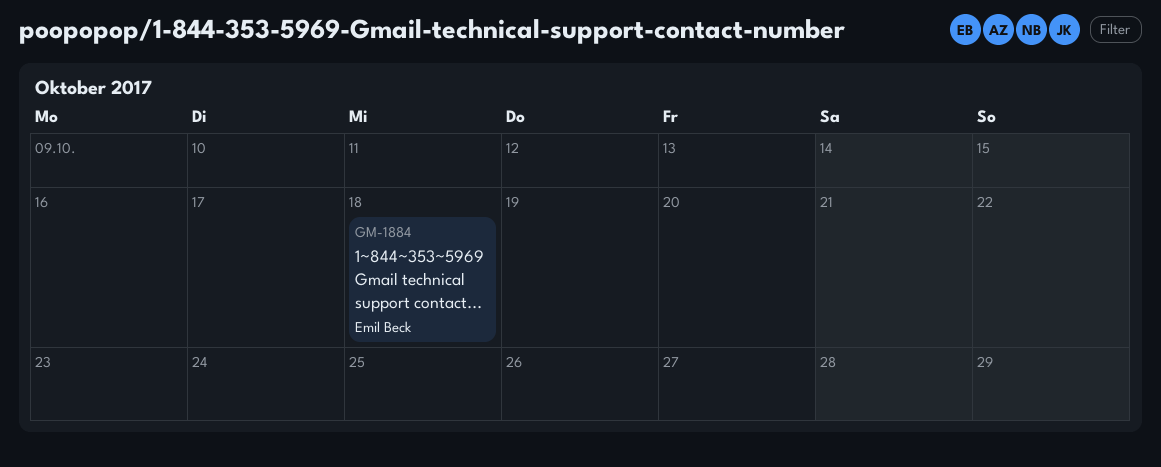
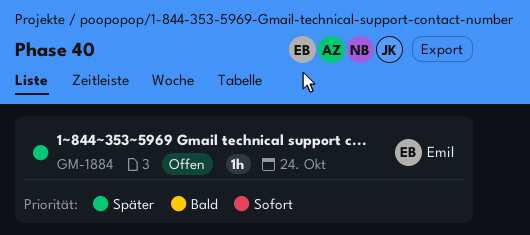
GM-1884, due: Oct 18 -> Oct 24

